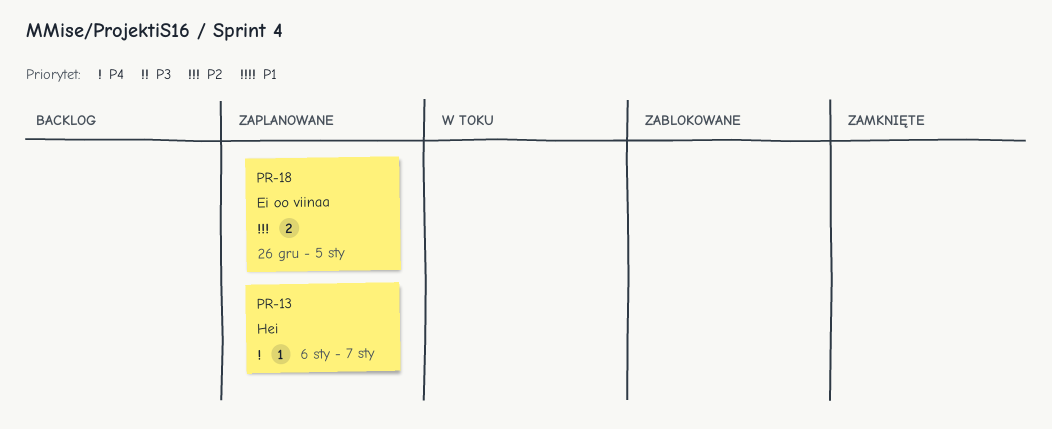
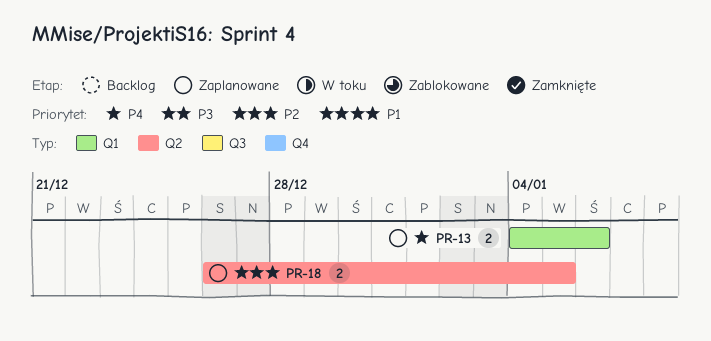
PR-13, estimate: 1 -> 2
PR-13, start: Jan 6 -> Jan 4
PR-13, due: Jan 7 -> Jan 6

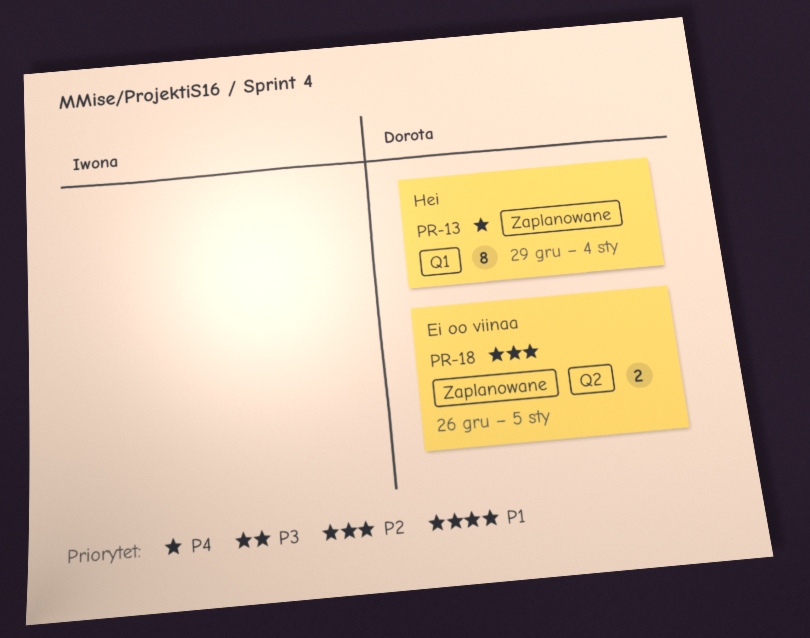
PR-13, estimate: 2 -> 8
PR-13, start: Jan 4 -> Dec 29
PR-13, due: Jan 6 -> Jan 4

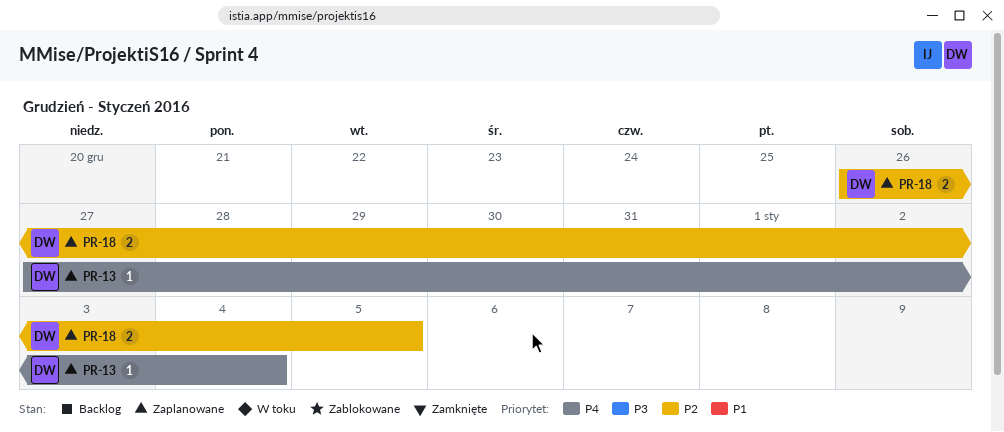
PR-13, estimate: 8 -> 1
PR-13, start: Dec 29 -> Dec 27

